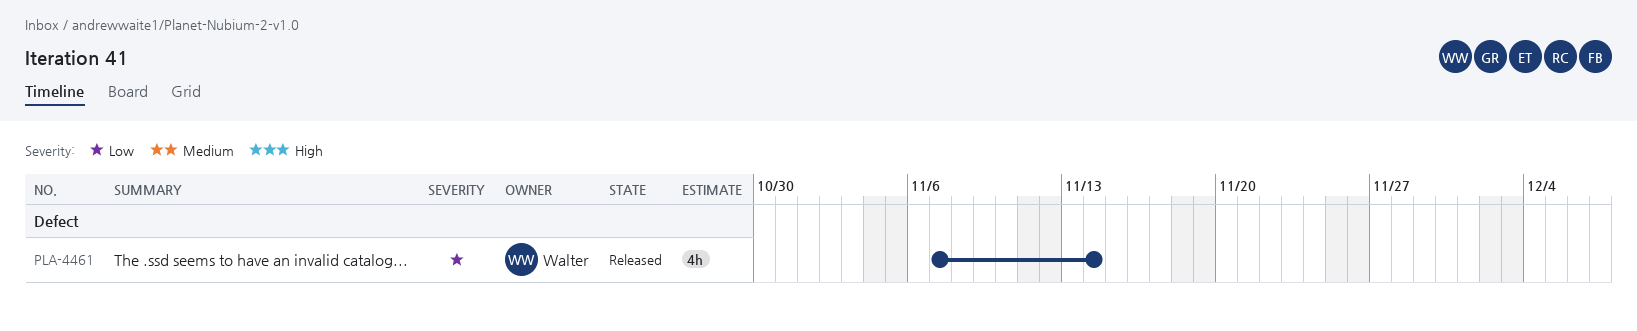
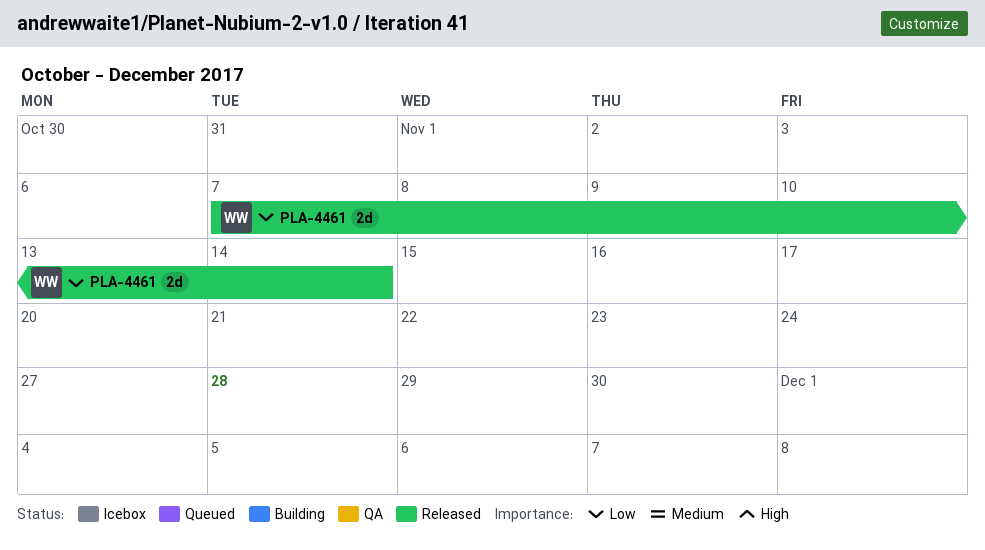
PLA-4461, estimate: 4h -> 2d

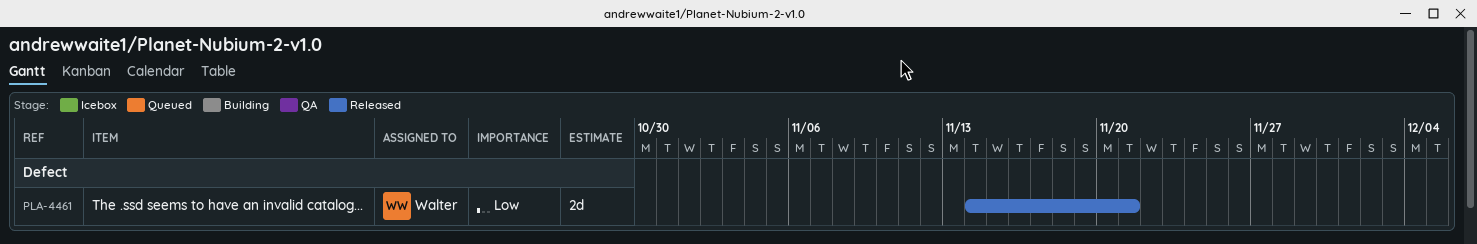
PLA-4461, start: Nov 7 -> Nov 14
PLA-4461, due: Nov 14 -> Nov 21

